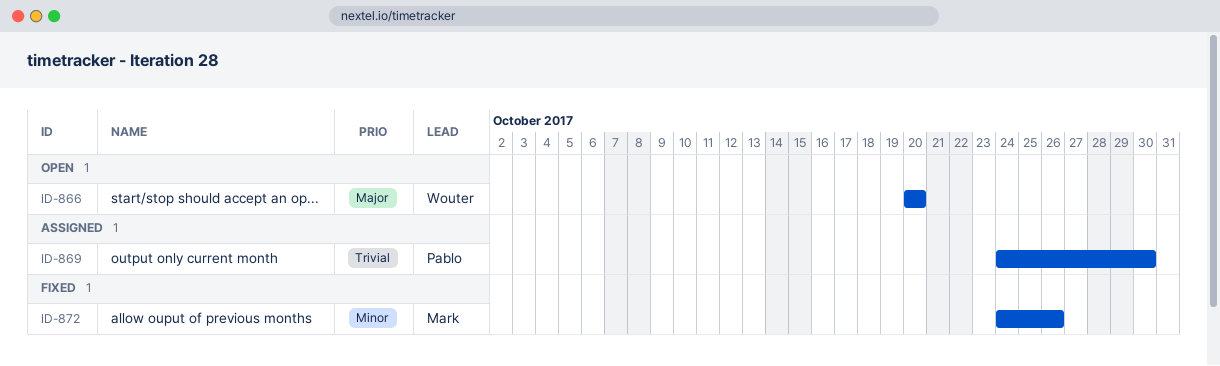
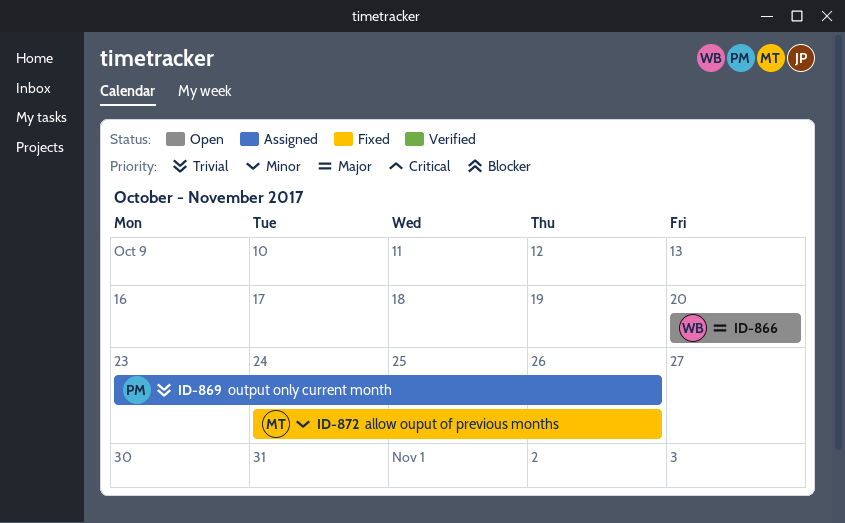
ID-869, start: Oct 24 -> Oct 23
ID-869, due: Oct 30 -> Oct 26

